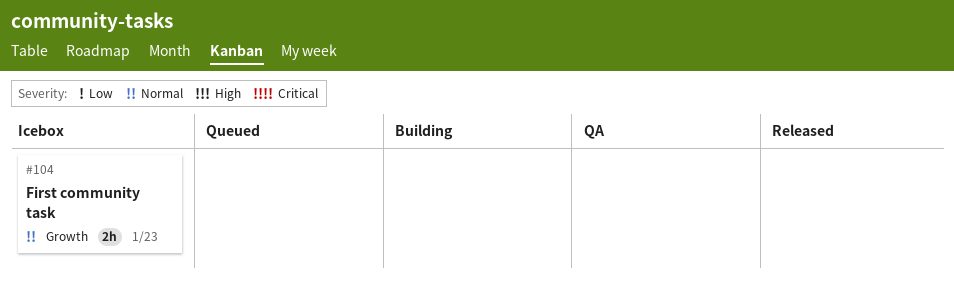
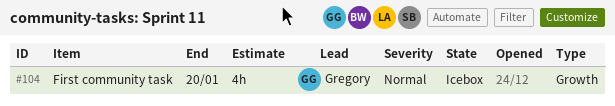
#104, estimate: 2h -> 4h
#104, due: Jan 23 -> Jan 20

